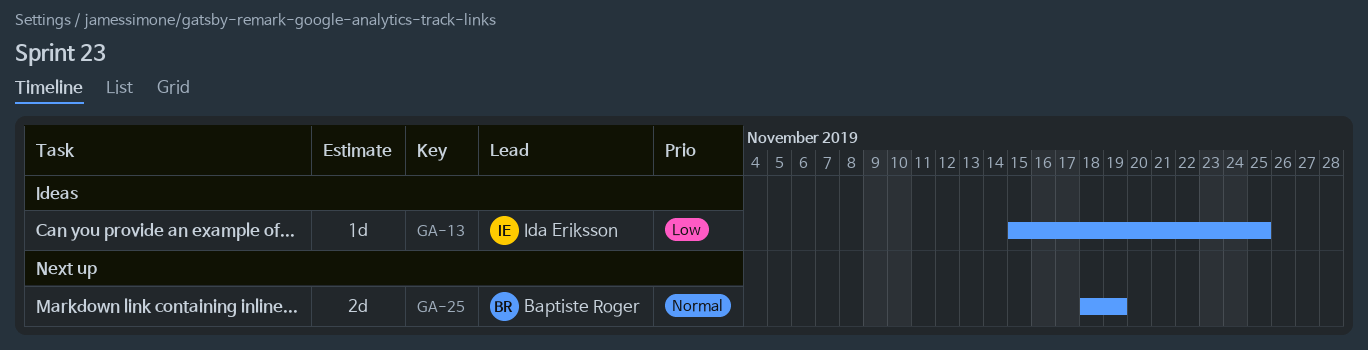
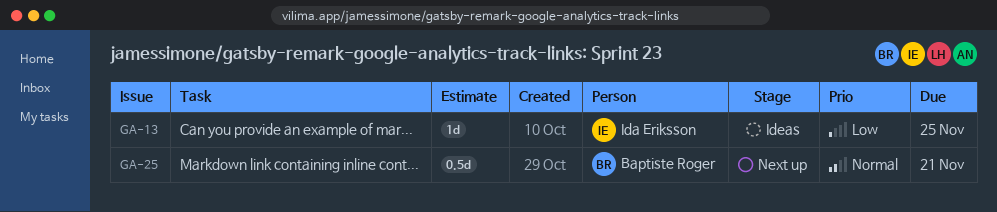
GA-25, estimate: 2d -> 0.5d
GA-25, due: Nov 19 -> Nov 21

